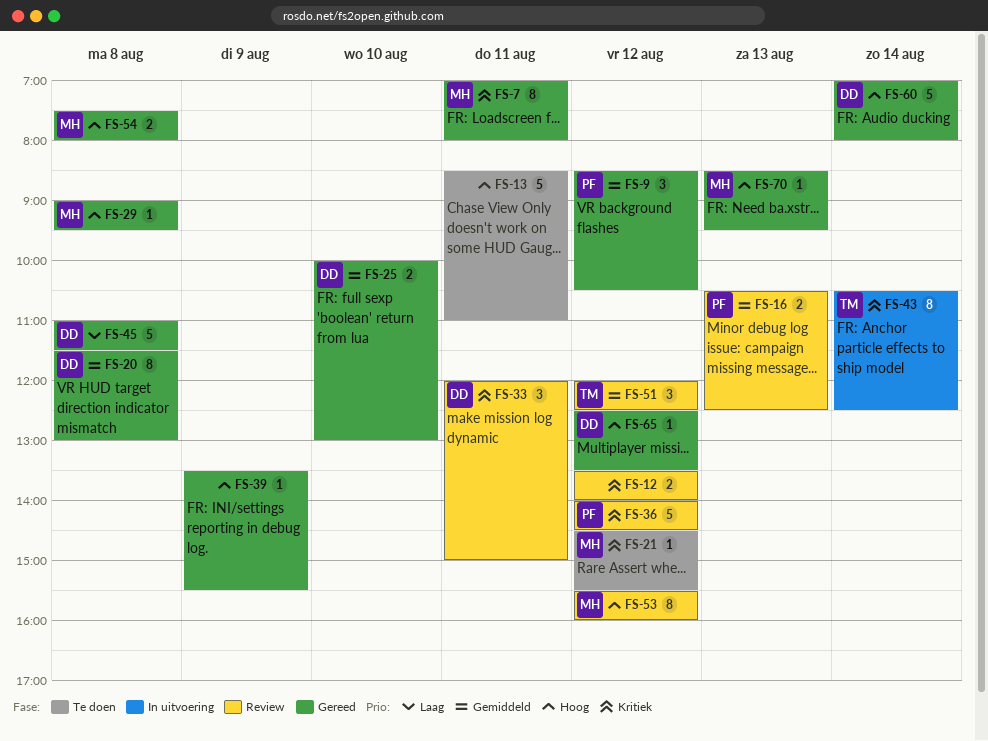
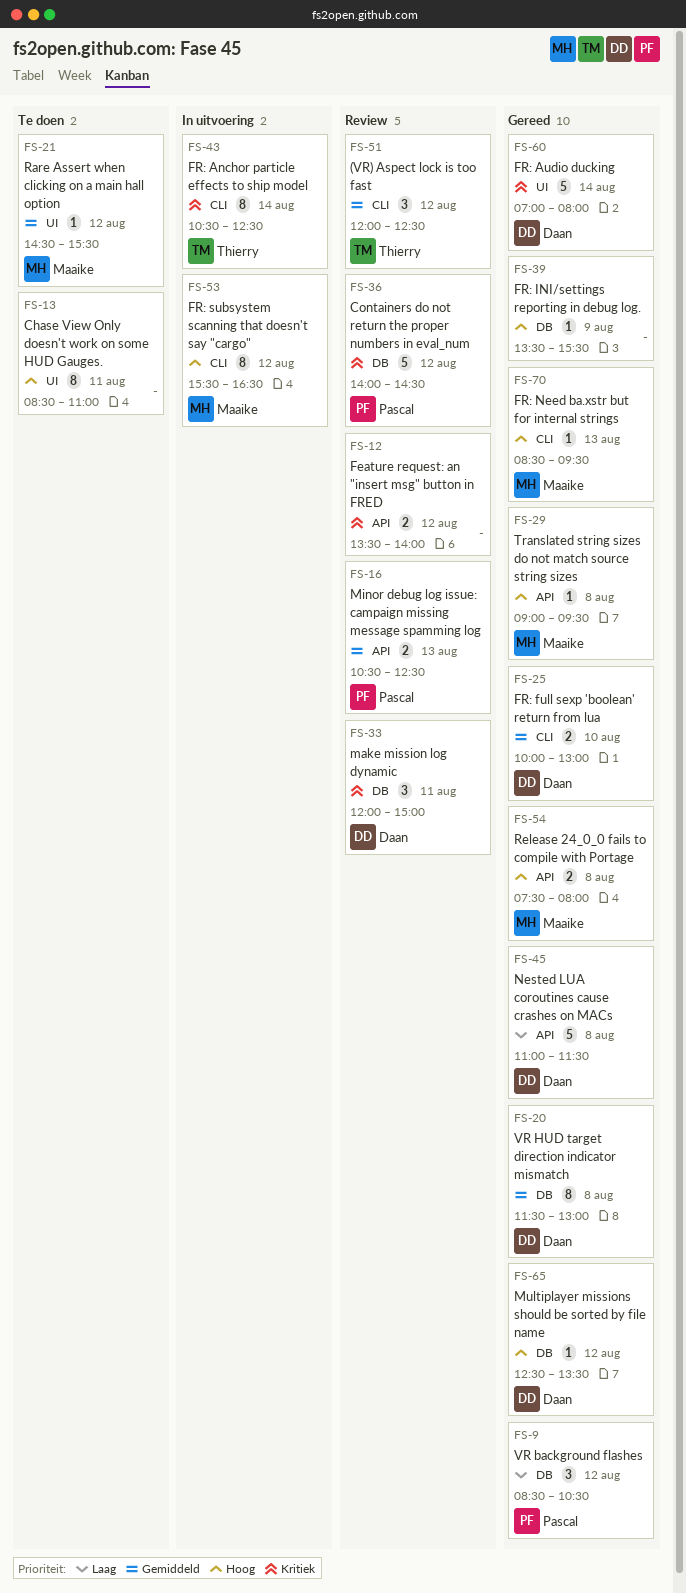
FS-7: present -> none
FS-9, priority: Gemiddeld -> Laag
FS-13, estimate: 5 -> 8
FS-21, priority: Kritiek -> Gemiddeld
FS-53, status: Review -> In uitvoering
FS-53, ends: 16:00 -> 16:30
FS-60, priority: Hoog -> Kritiek

